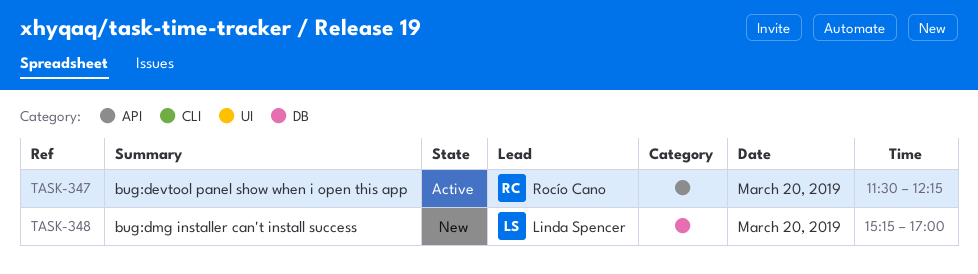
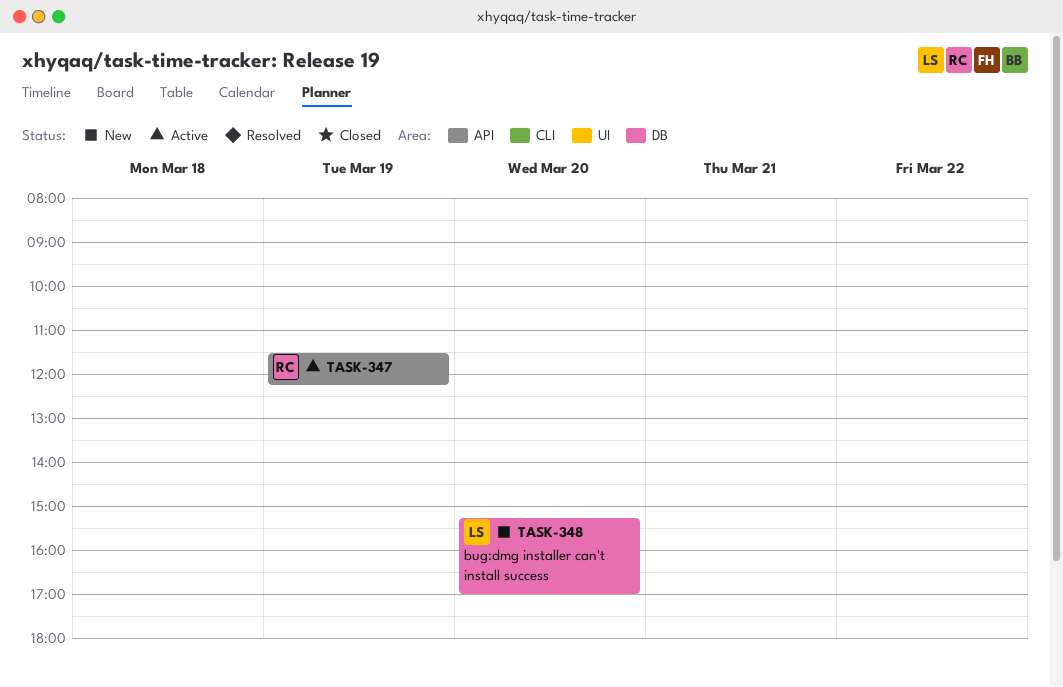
TASK-347, day: Mar 20 -> Mar 19

